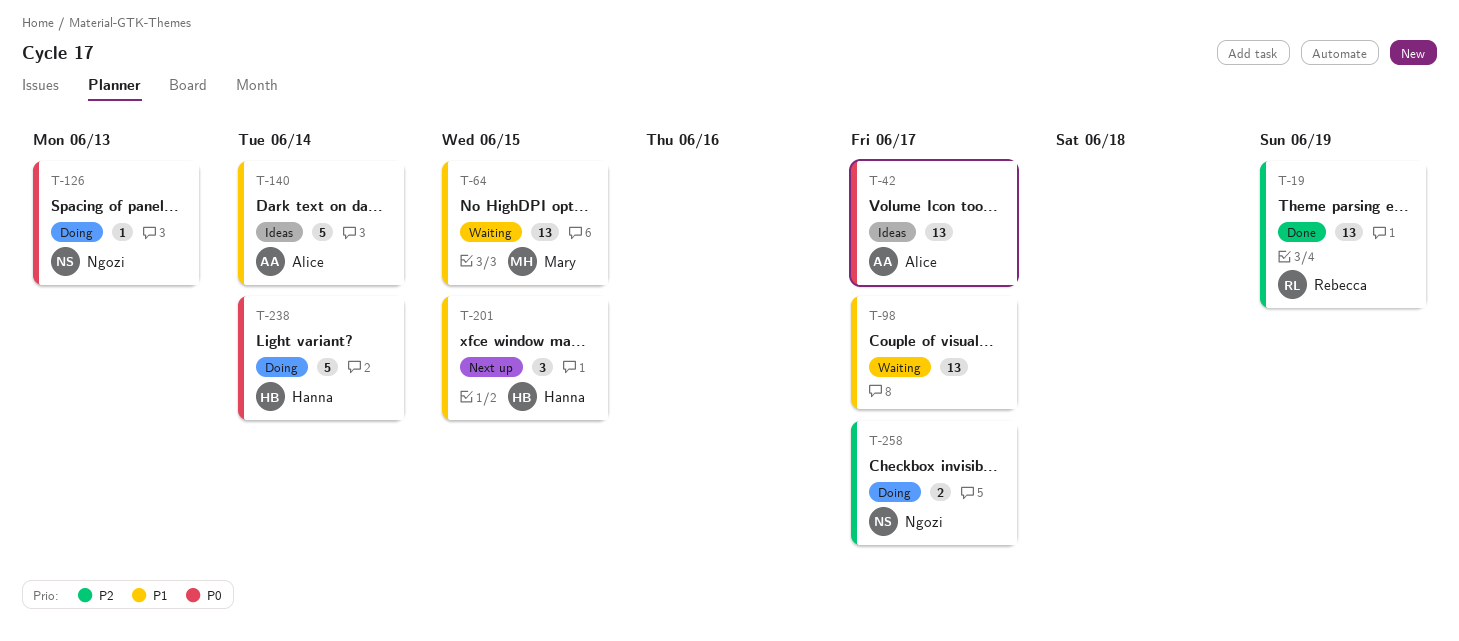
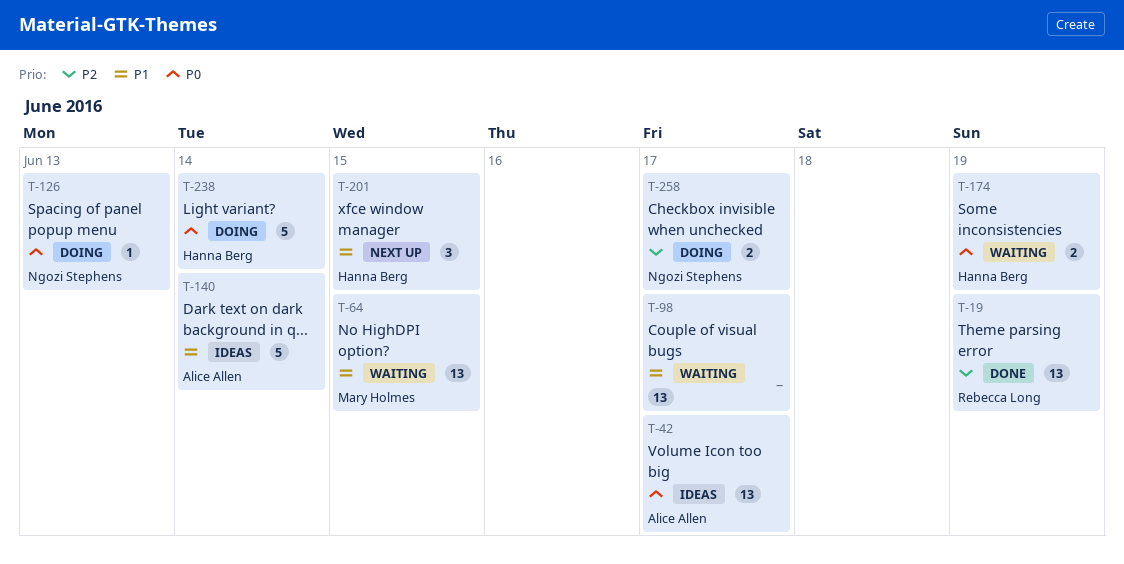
T-174: none -> present

